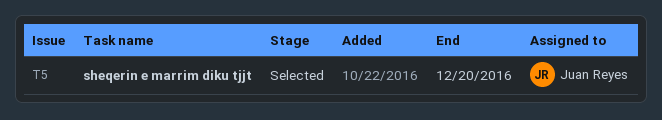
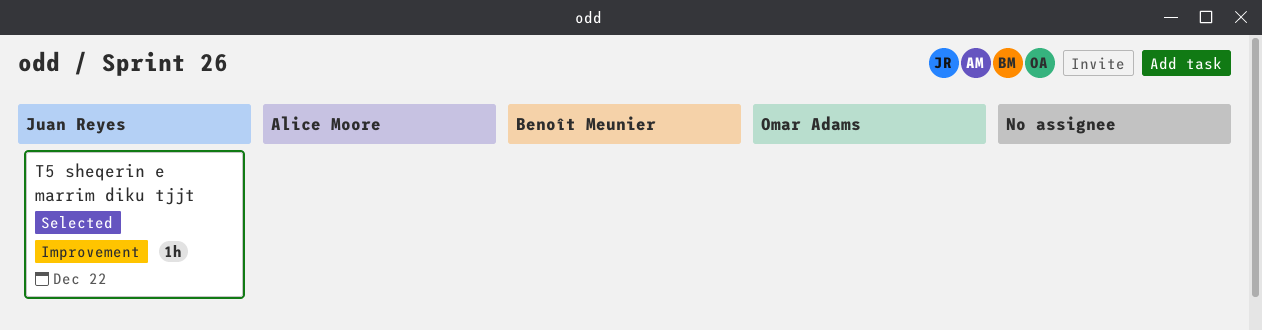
T5, due: Dec 20 -> Dec 22

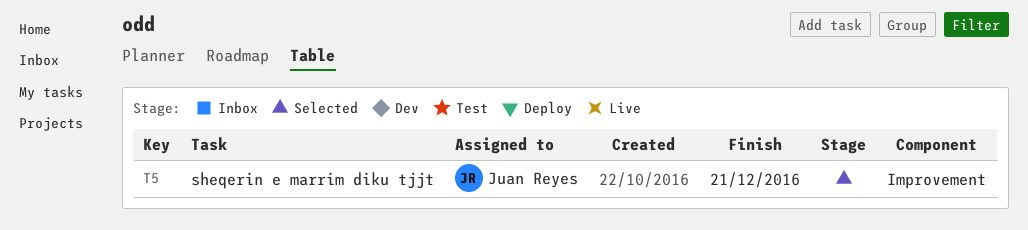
T5, due: Dec 22 -> Dec 21

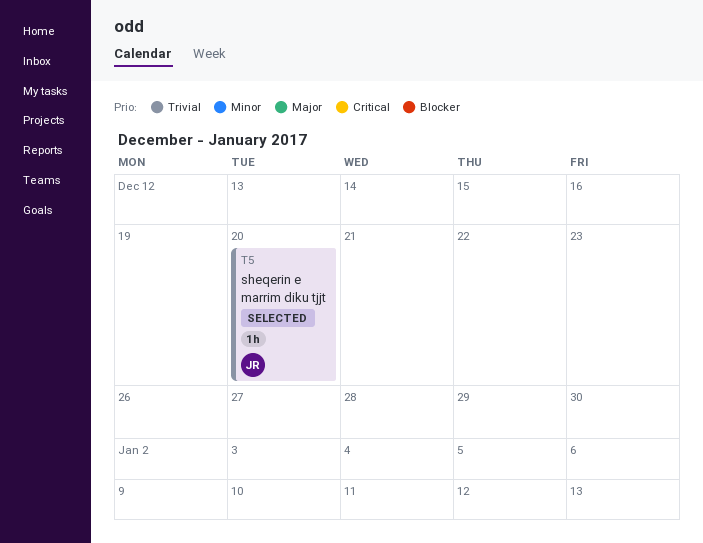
T5, due: Dec 21 -> Dec 20

